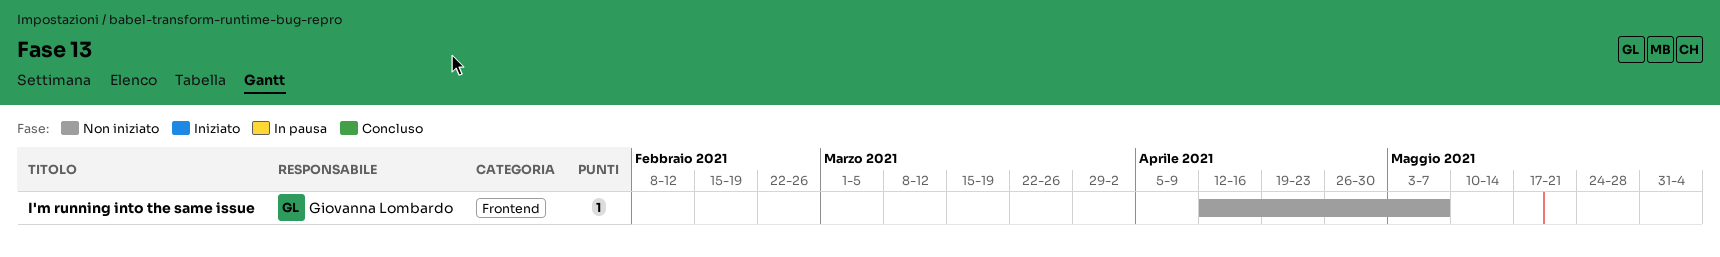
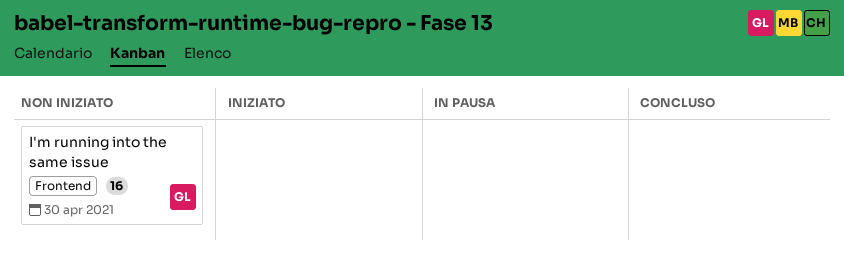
I'm running into the same issue, estimate: 1 -> 16
I'm running into the same issue, due: May 7 -> Apr 30

